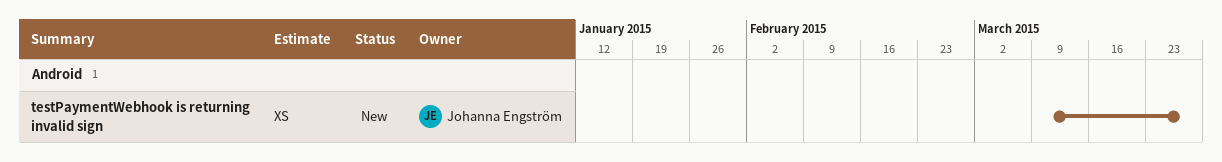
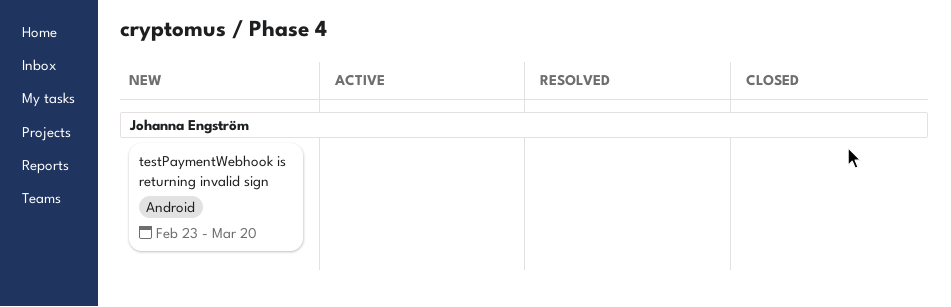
testPaymentWebhook is returning invalid sign, start: Mar 9 -> Feb 23
testPaymentWebhook is returning invalid sign, due: Mar 27 -> Mar 20

